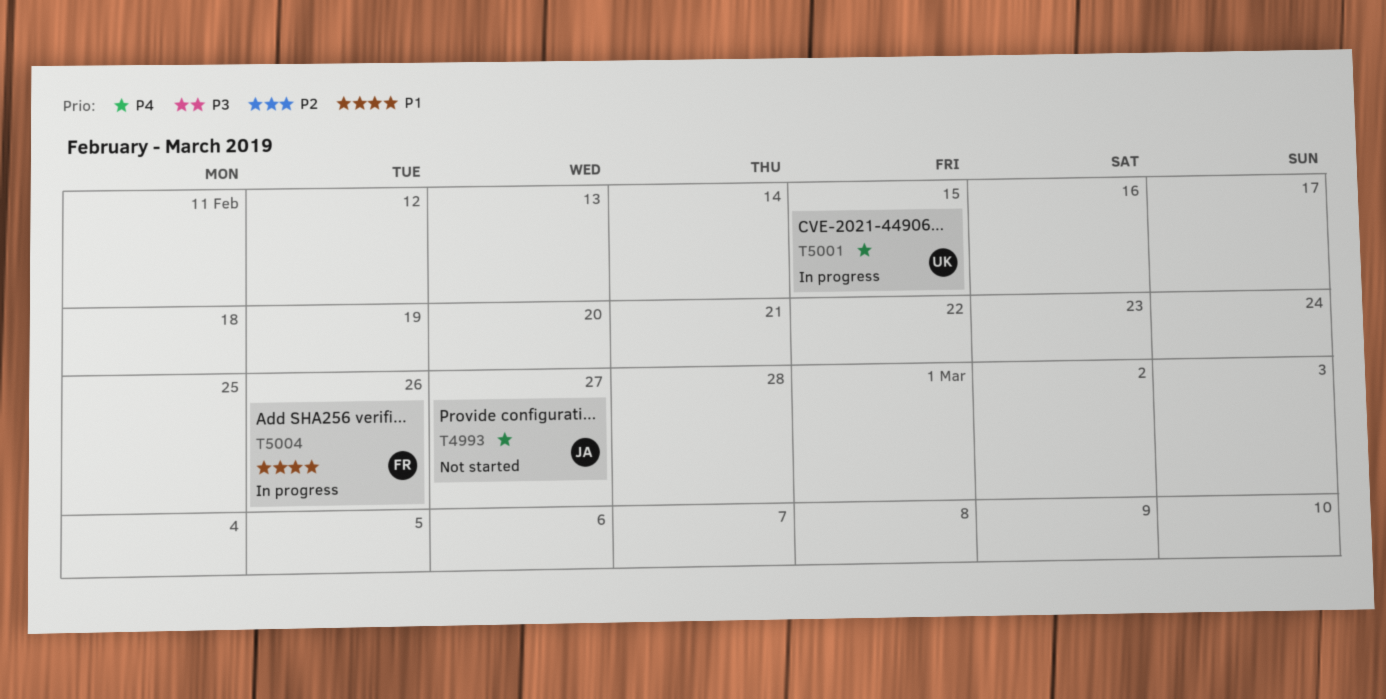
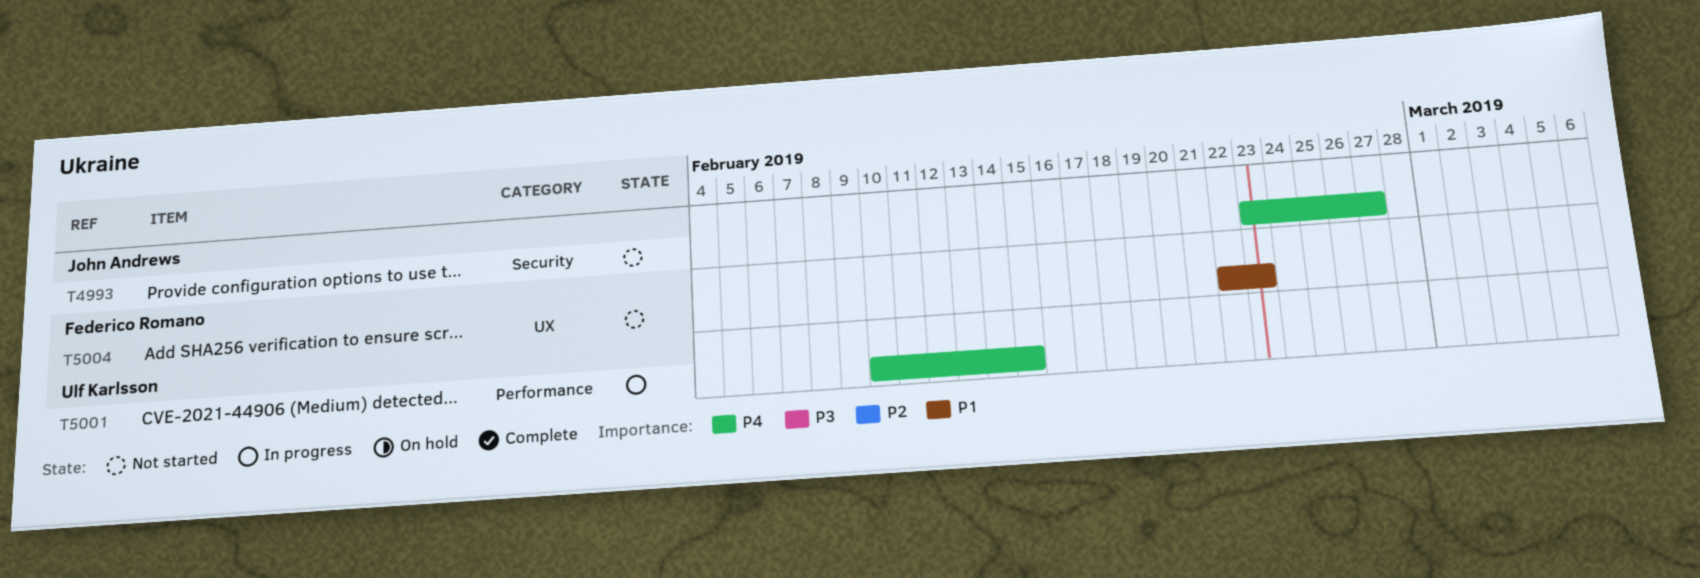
T5004, status: In progress -> Not started
T5004, due: Feb 26 -> Feb 23

